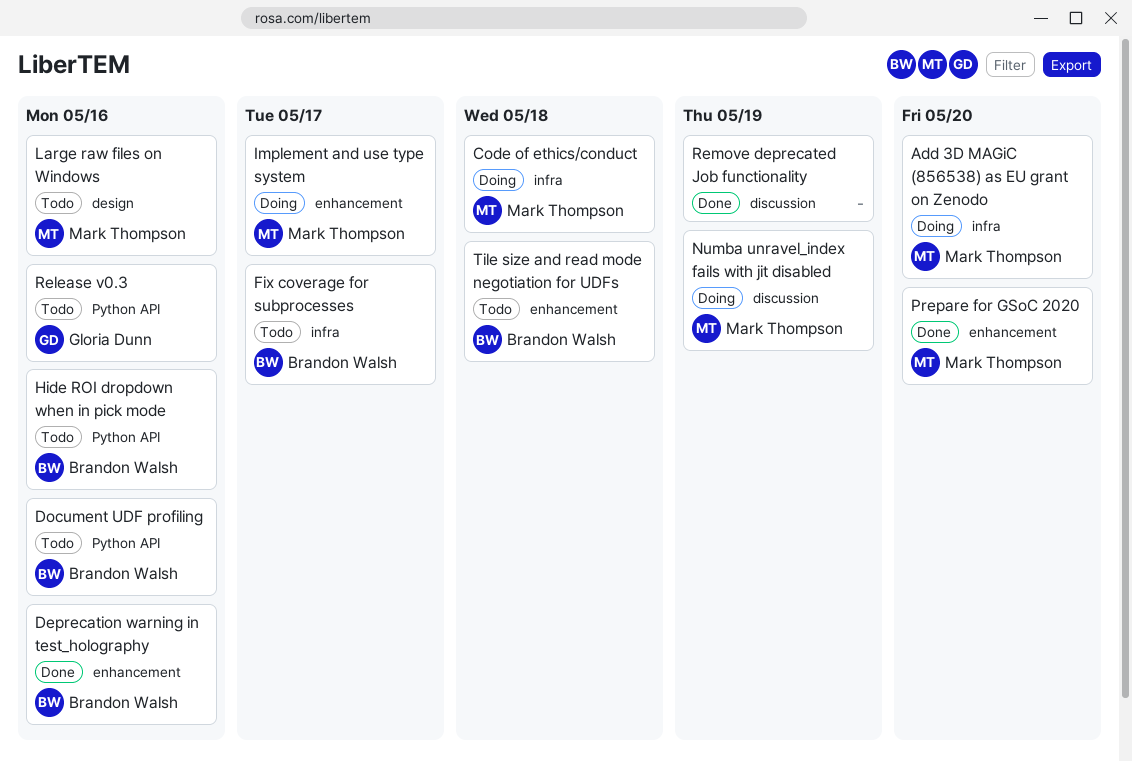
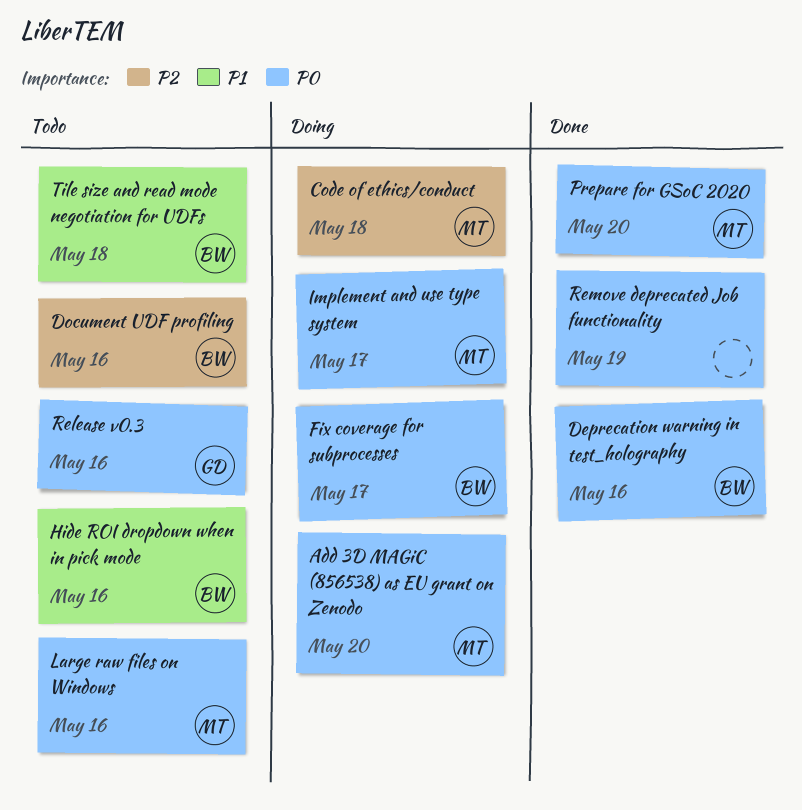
Fix coverage for subprocesses, status: Todo -> Doing
Numba unravel_index fails with jit disabled: present -> none

